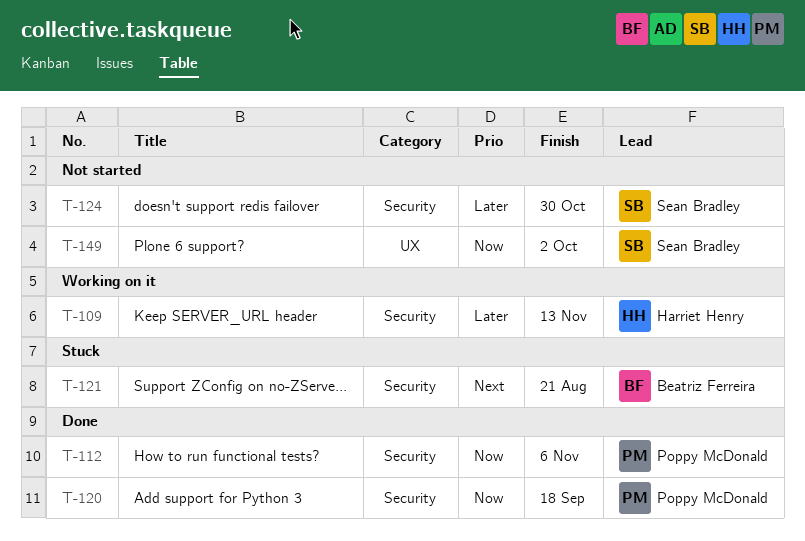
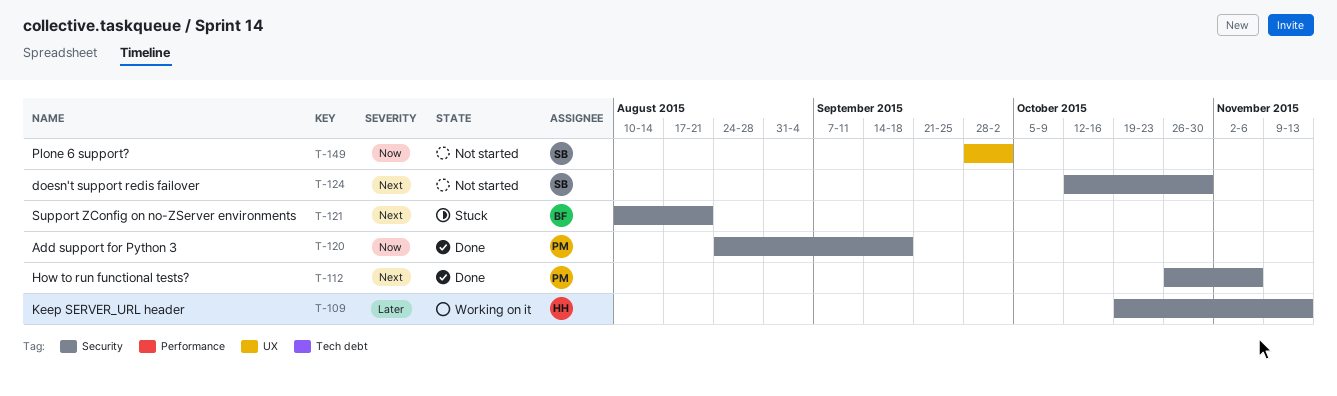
T-112, priority: Now -> Next
T-124, priority: Later -> Next

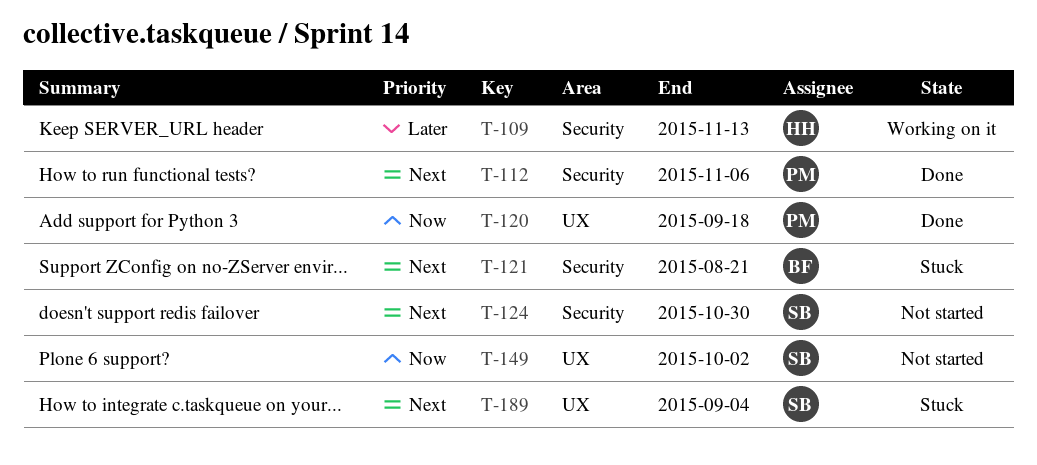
T-120, label: Security -> UX
T-189: none -> present

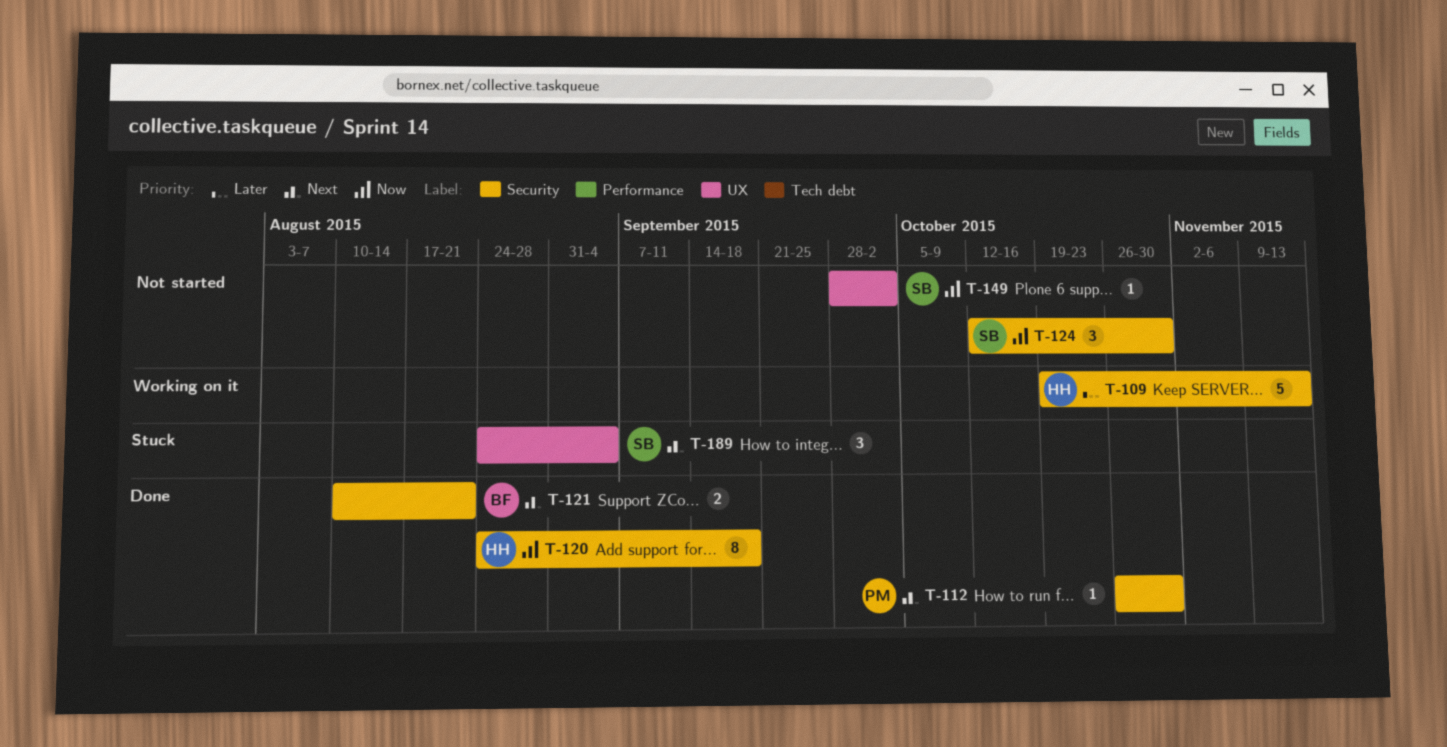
T-112, due: Nov 6 -> Oct 30
T-120, owner: PM -> HH
T-120, label: UX -> Security
T-121, status: Stuck -> Done
T-124, priority: Next -> Now

